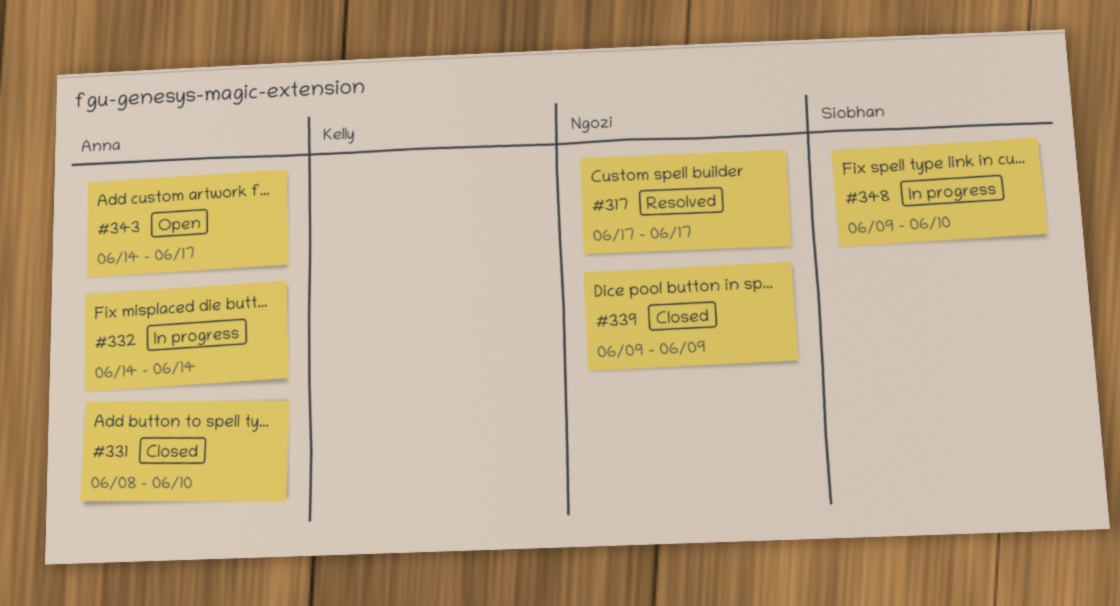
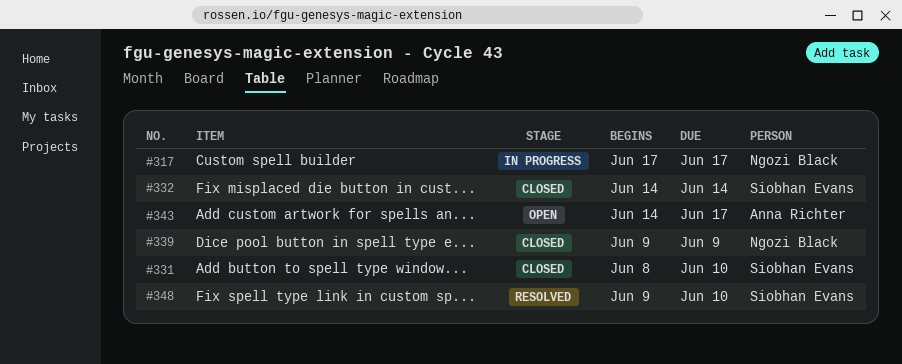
#317, status: Resolved -> In progress
#331, owner: Anna Richter -> Siobhan Evans
#332, status: In progress -> Closed
#332, owner: Anna Richter -> Siobhan Evans
#348, status: In progress -> Resolved

